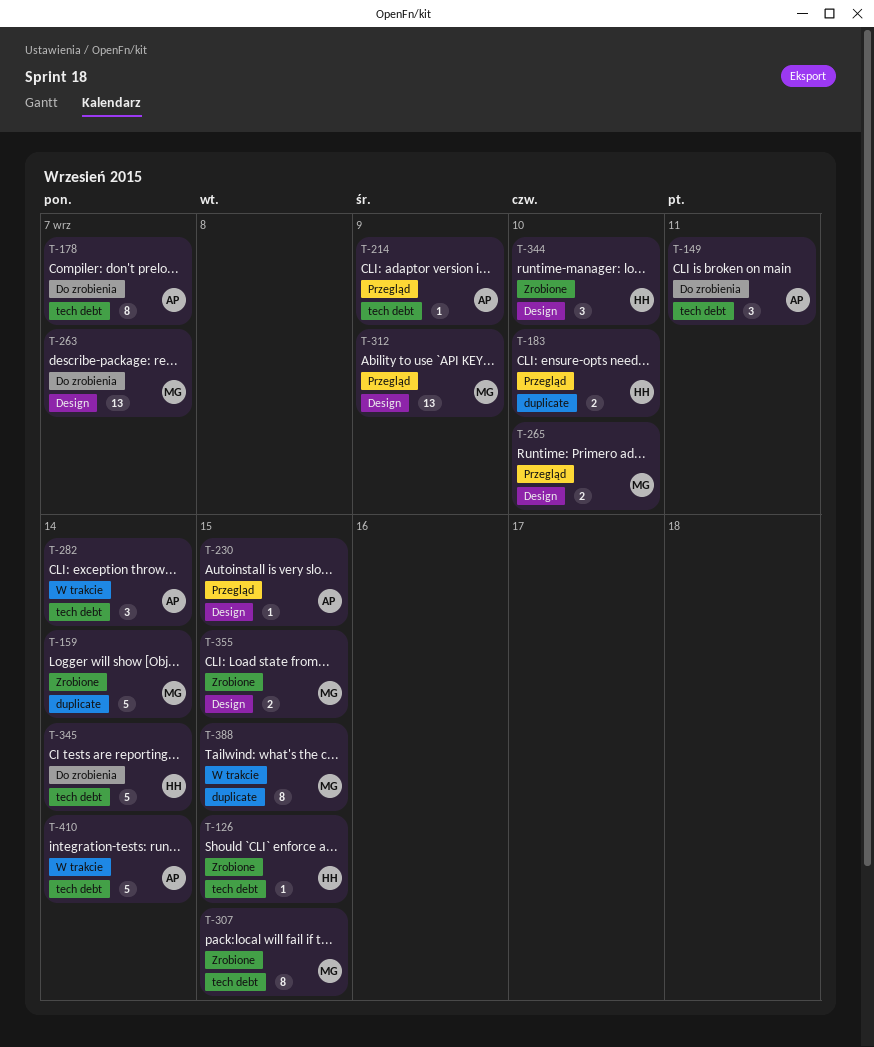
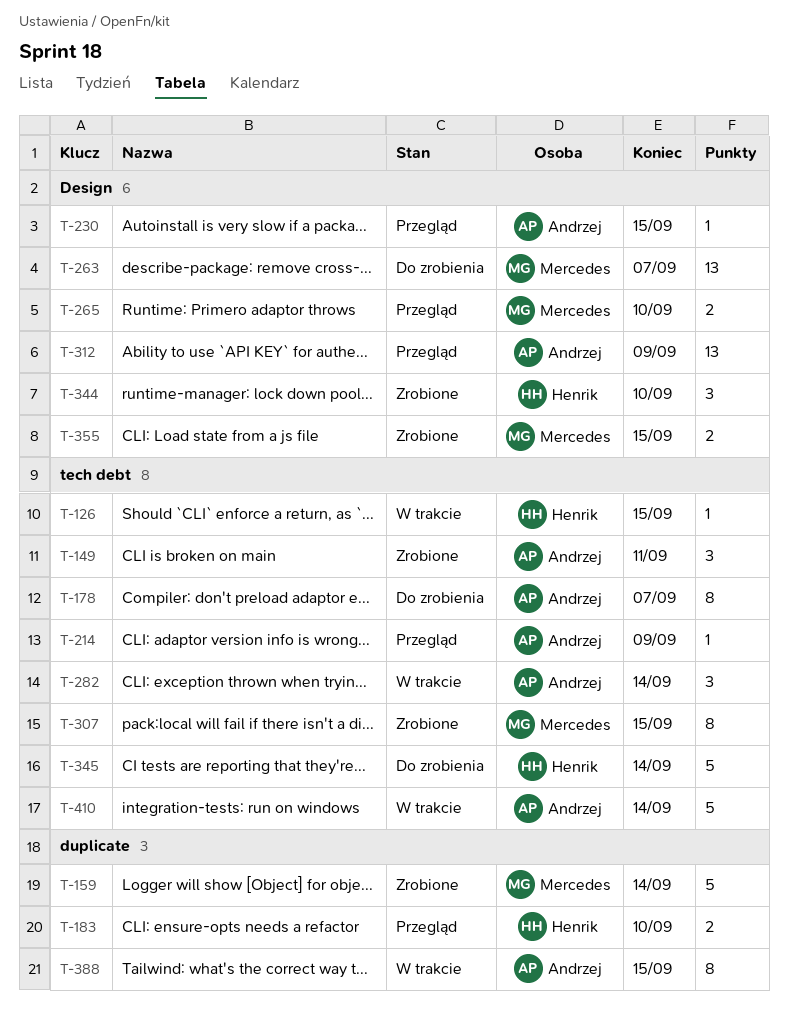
T-126, status: Zrobione -> W trakcie
T-149, status: Do zrobienia -> Zrobione
T-312, owner: Mercedes -> Andrzej
T-388, owner: Mercedes -> Andrzej

